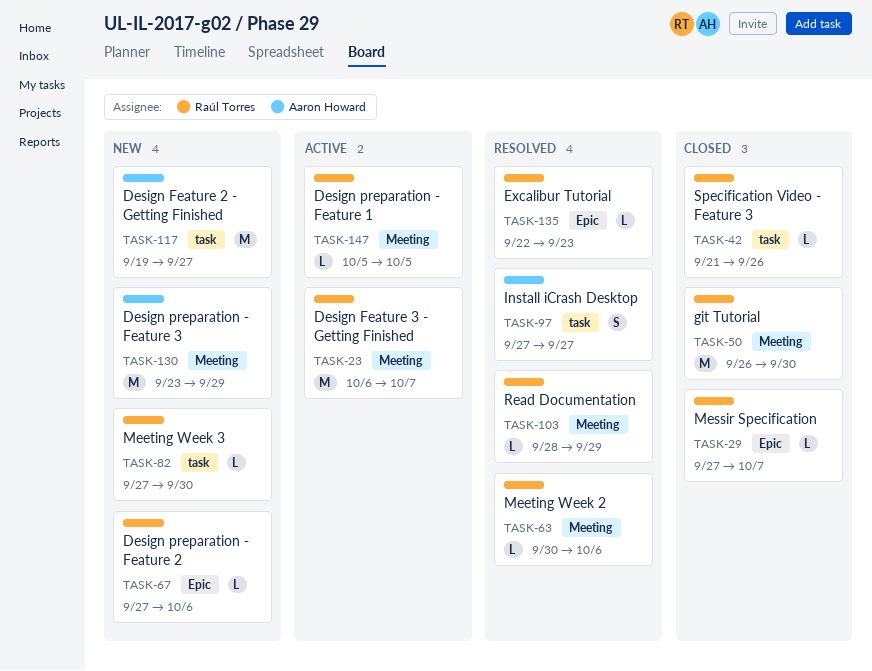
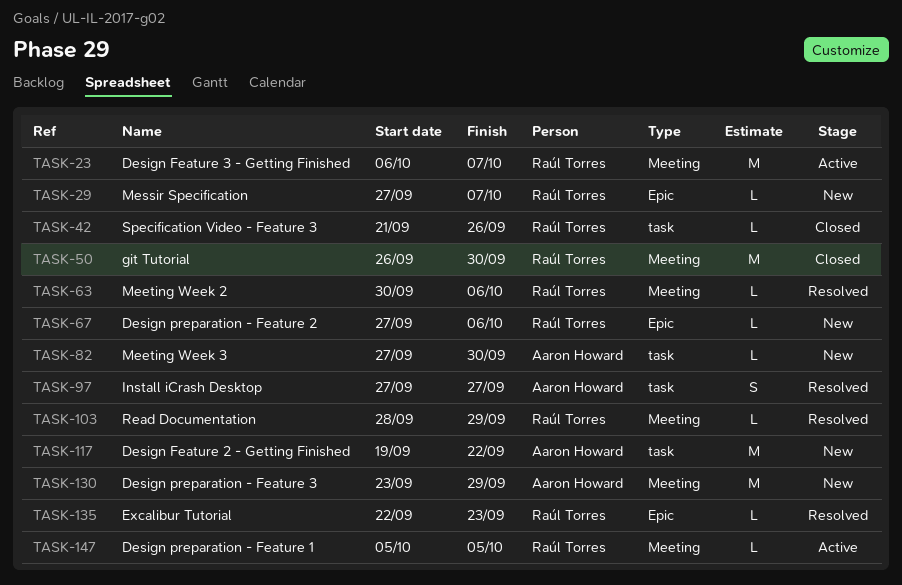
TASK-29, status: Closed -> New
TASK-82, owner: Raúl Torres -> Aaron Howard
TASK-117, due: Sep 27 -> Sep 22

